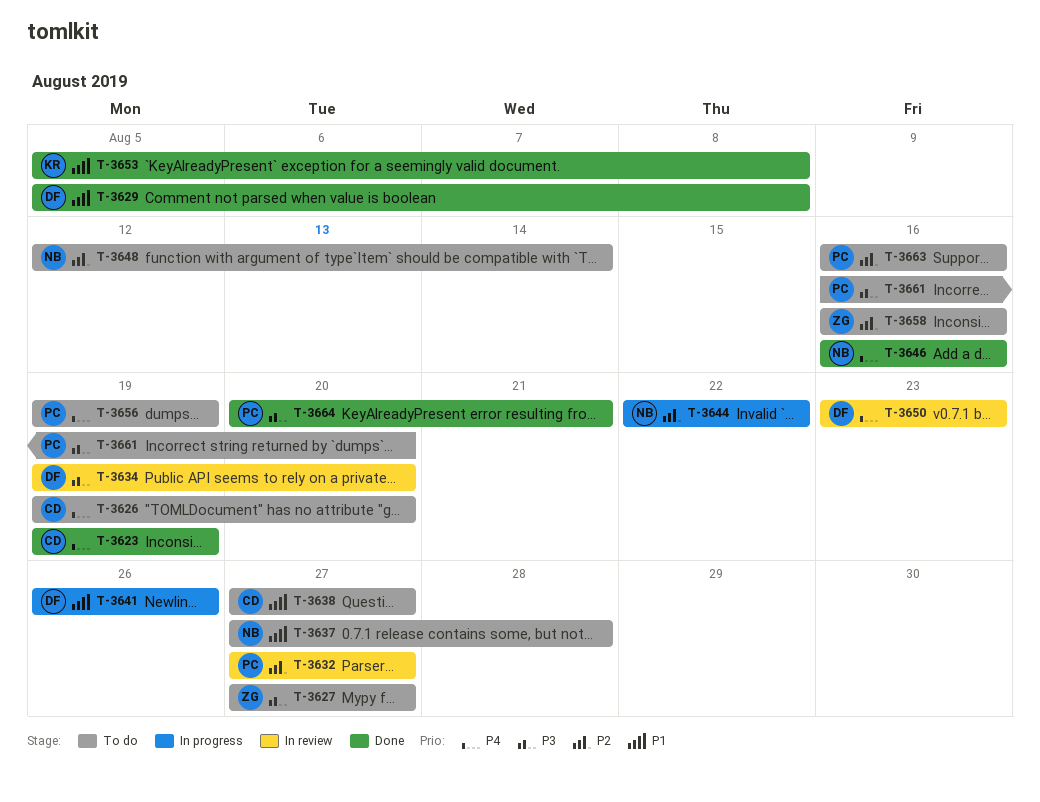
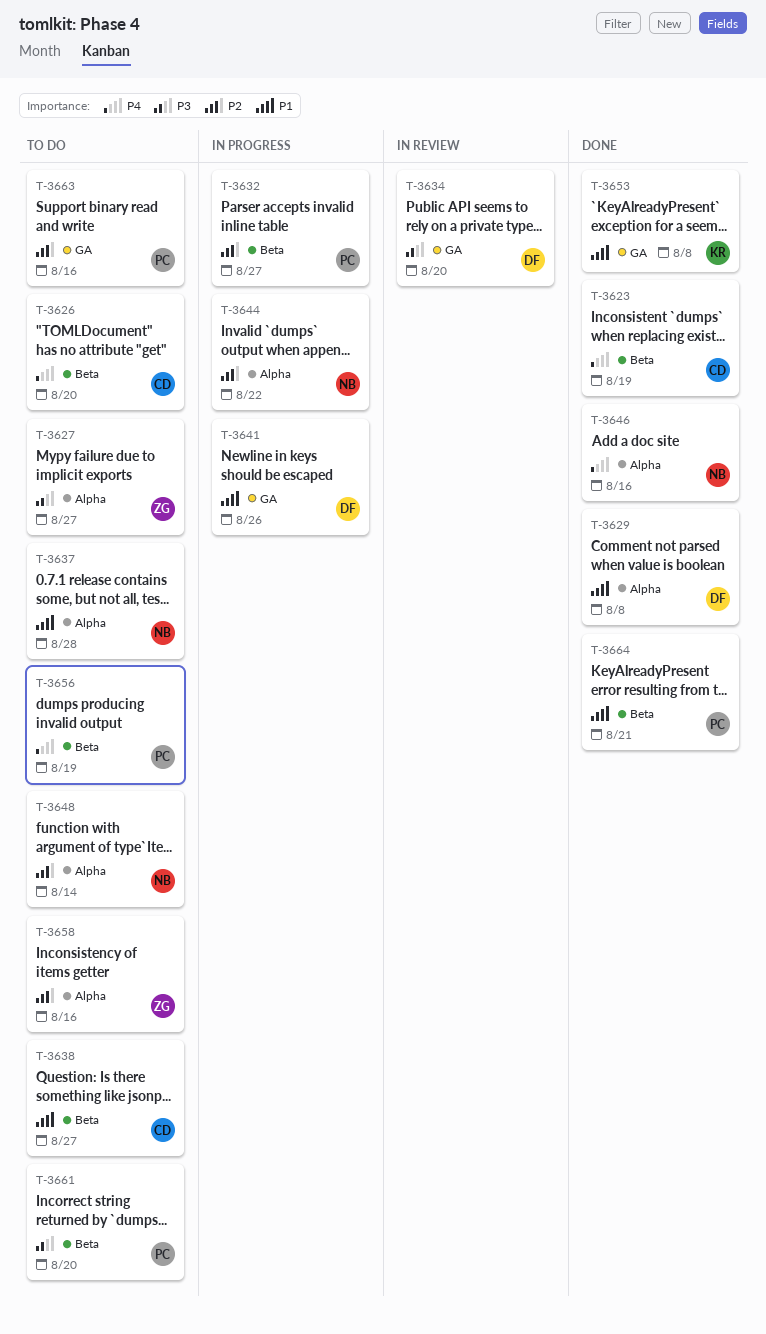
T-3632, status: In review -> In progress
T-3650: present -> none
T-3664, priority: P3 -> P1

